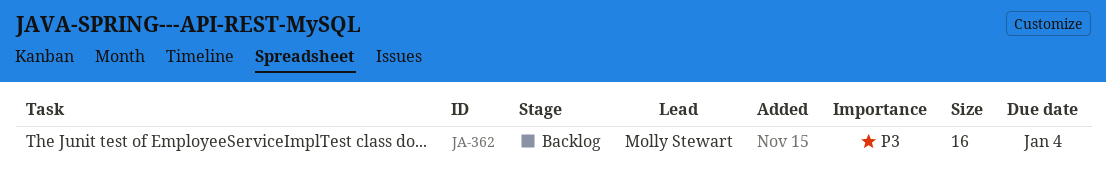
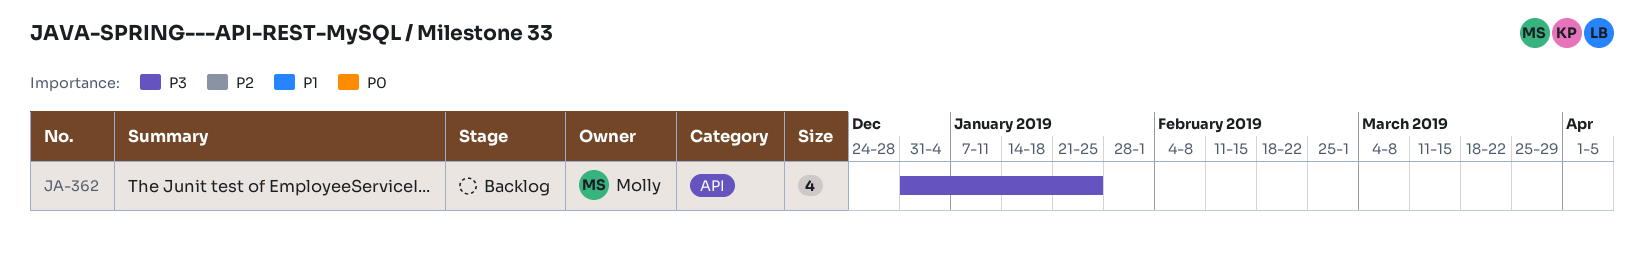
JA-362, estimate: 16 -> 4
JA-362, due: Jan 4 -> Jan 25

